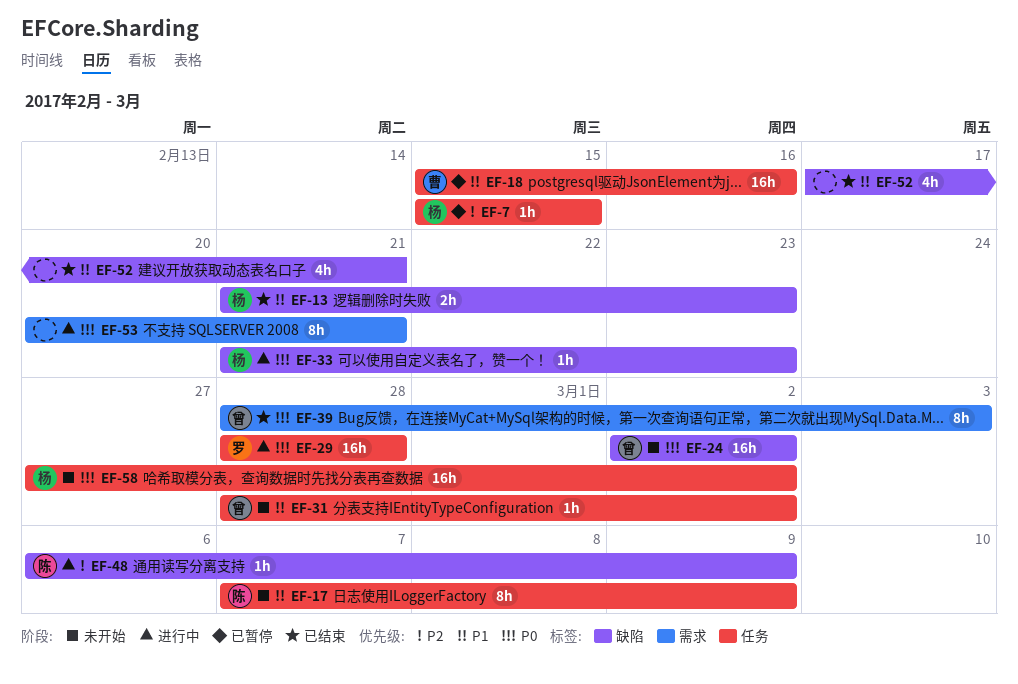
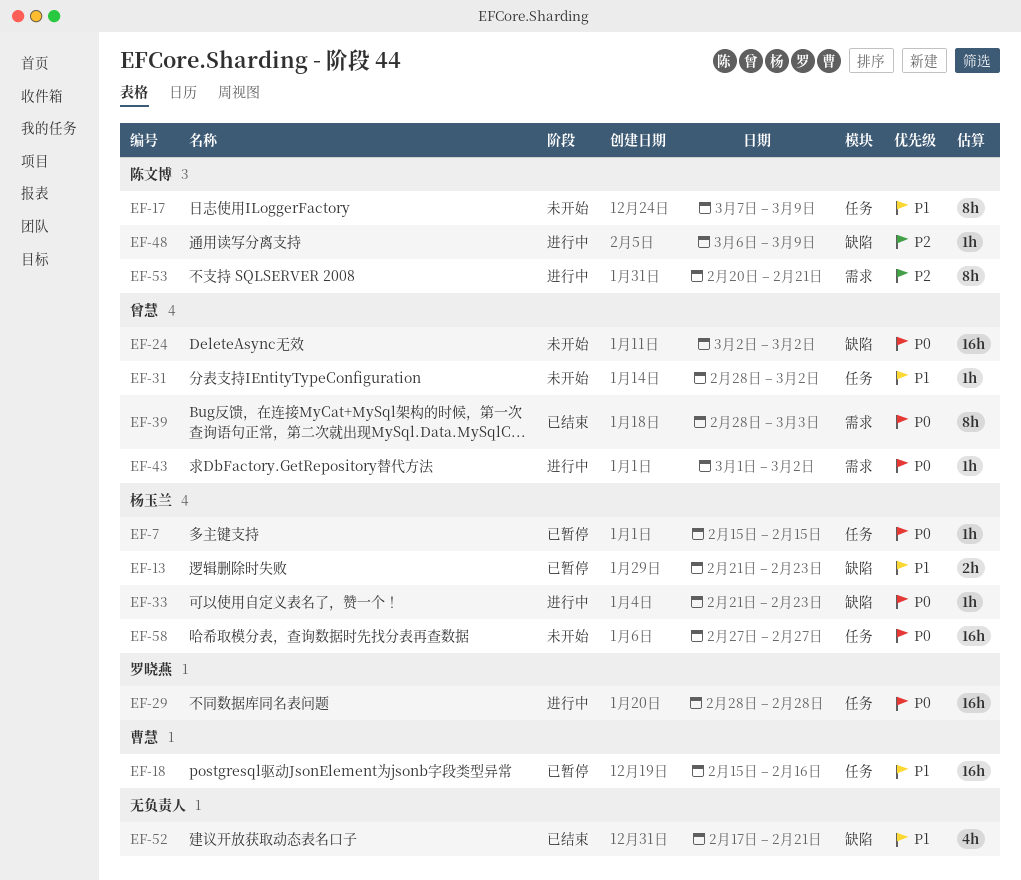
EF-7, priority: P2 -> P0
EF-13, status: 已结束 -> 已暂停
EF-43: none -> present
EF-53, owner: none -> 陈文博
EF-53, priority: P0 -> P2
EF-58, due: Mar 2 -> Feb 27

